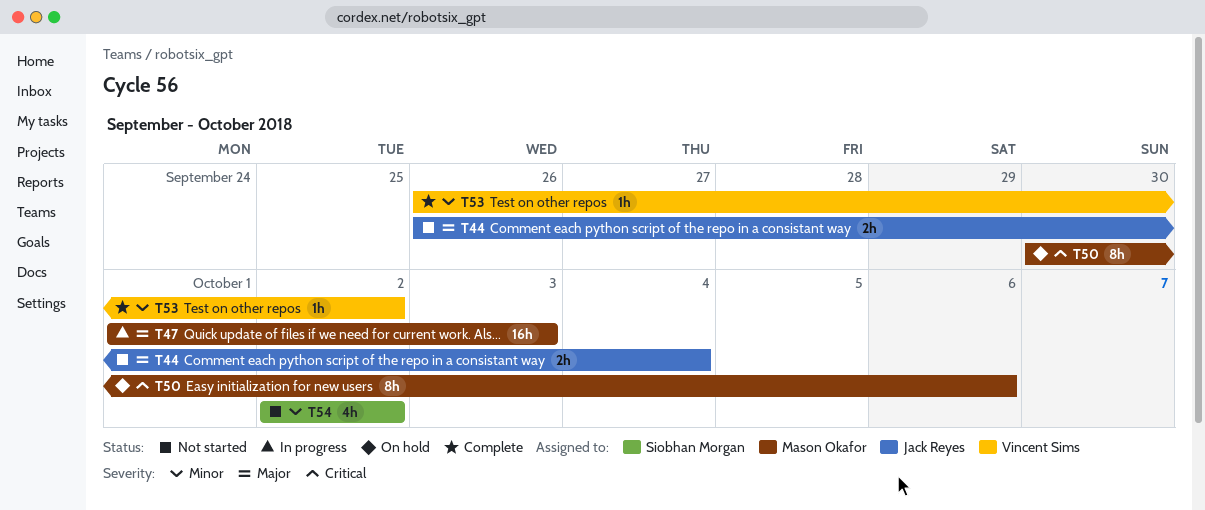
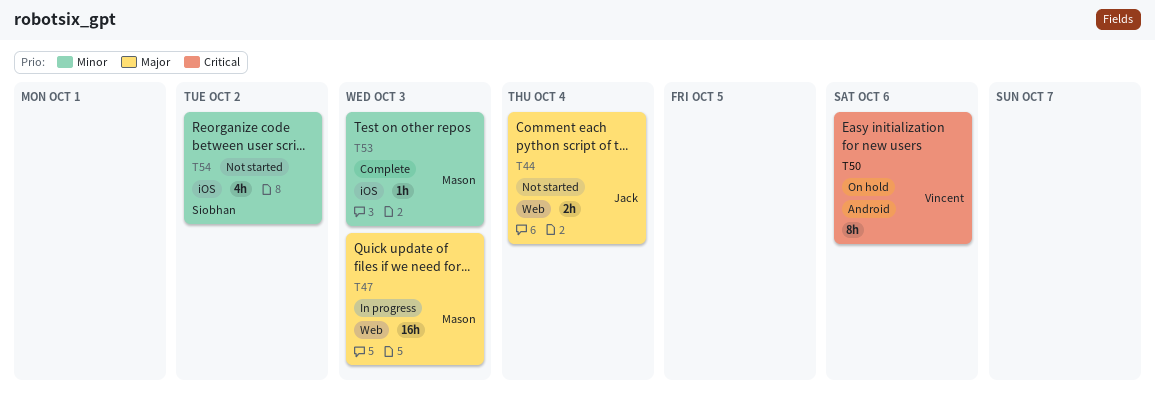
T50, owner: Mason Okafor -> Vincent Sims
T53, owner: Vincent Sims -> Mason Okafor
T53, due: Oct 2 -> Oct 3

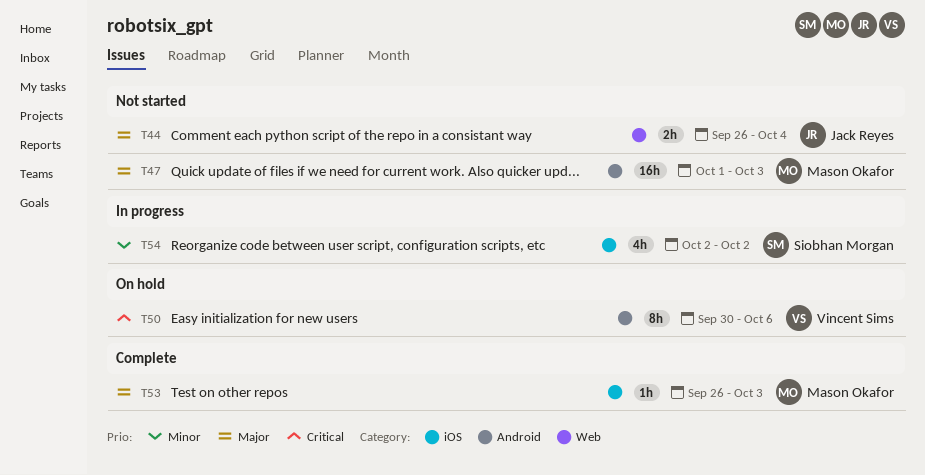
T47, status: In progress -> Not started
T47, label: Web -> Android
T53, priority: Minor -> Major
T54, status: Not started -> In progress

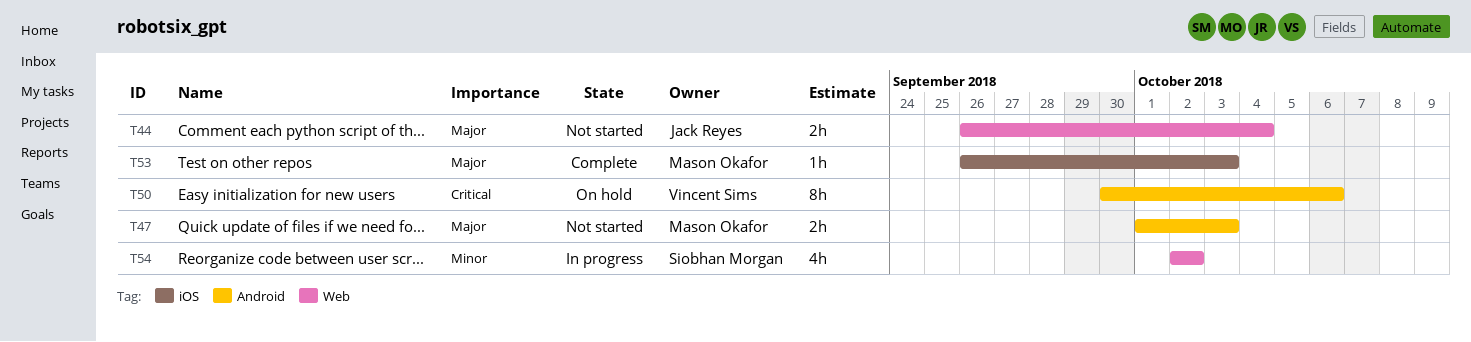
T47, estimate: 16h -> 2h
T54, label: iOS -> Web

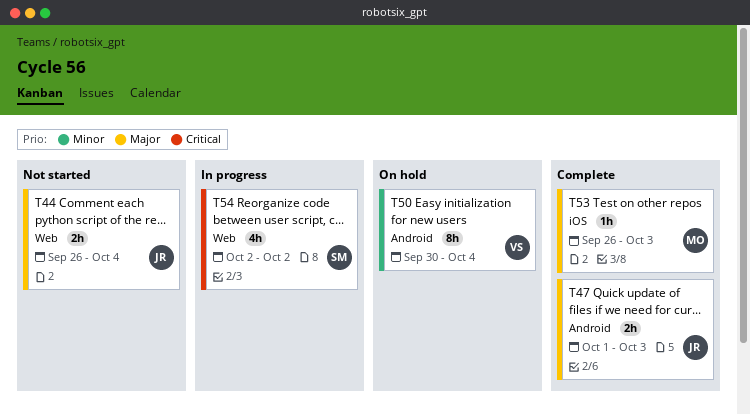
T47, status: Not started -> Complete
T47, owner: Mason Okafor -> Jack Reyes
T50, priority: Critical -> Minor
T50, due: Oct 6 -> Oct 4
T54, priority: Minor -> Critical

